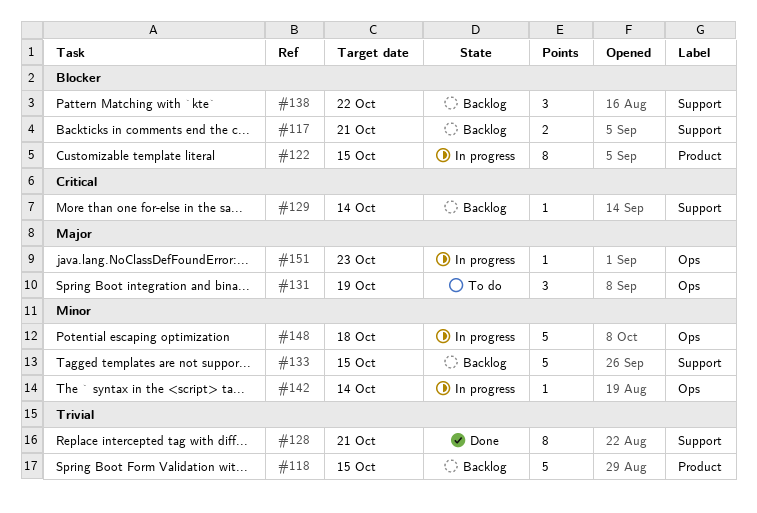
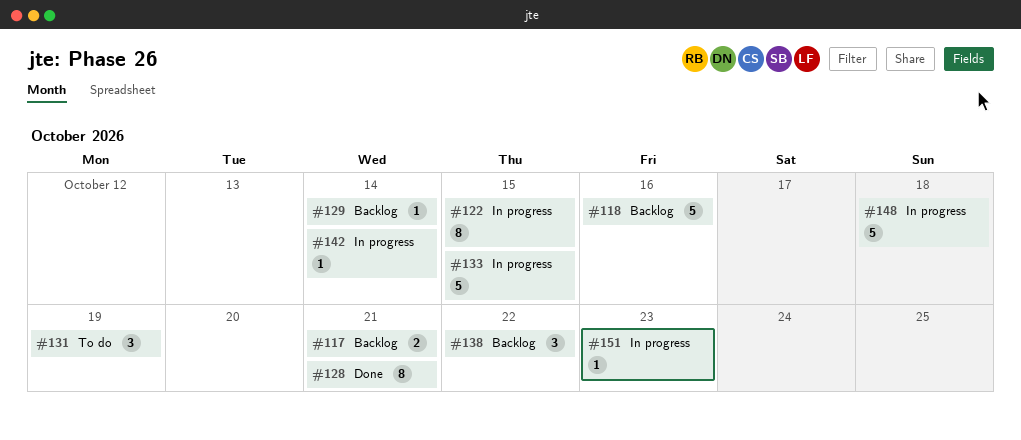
#118, due: Oct 15 -> Oct 16
#133, status: Backlog -> In progress

